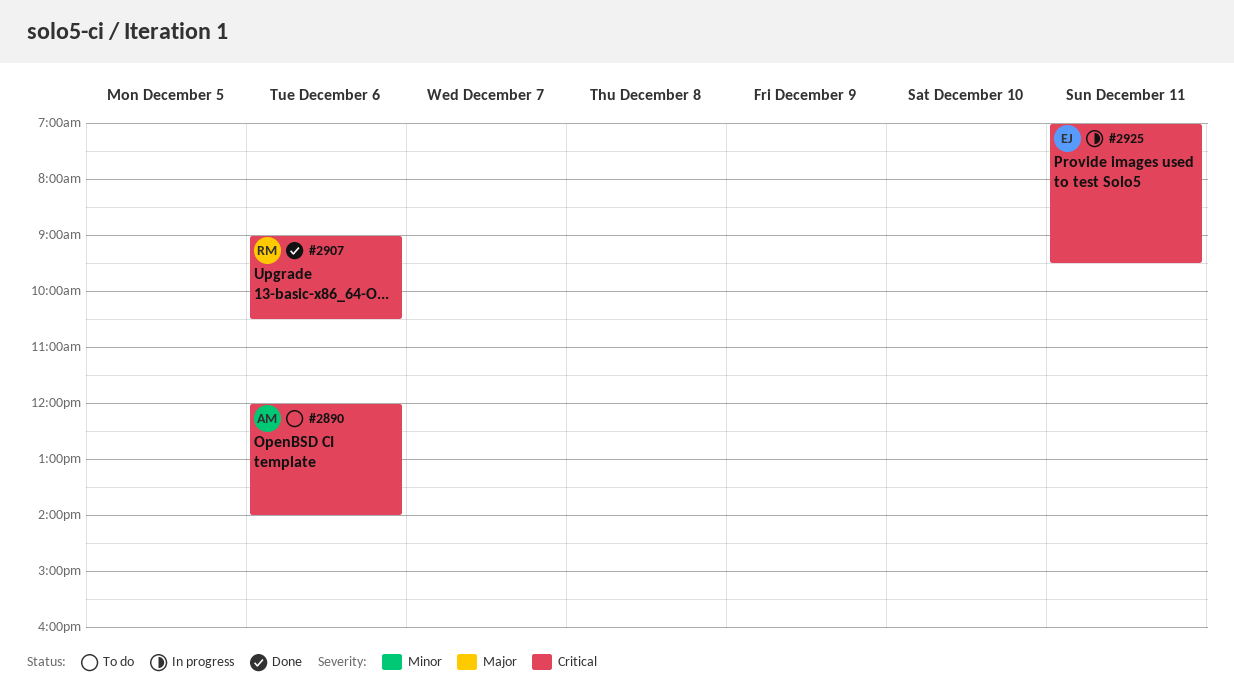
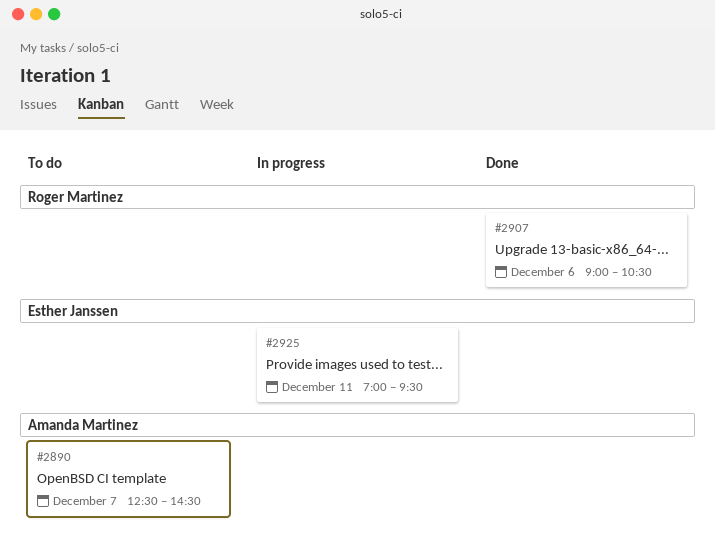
#2890, day: Dec 6 -> Dec 7
#2890, begins: 12:00 -> 12:30
#2890, ends: 14:00 -> 14:30

